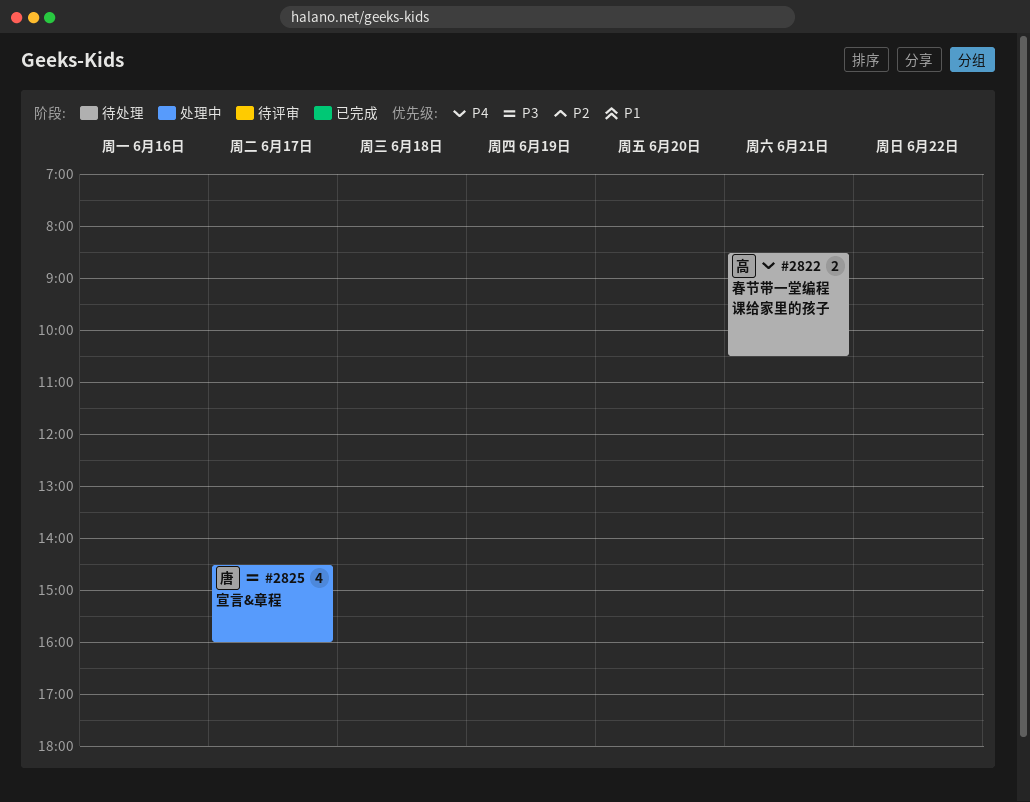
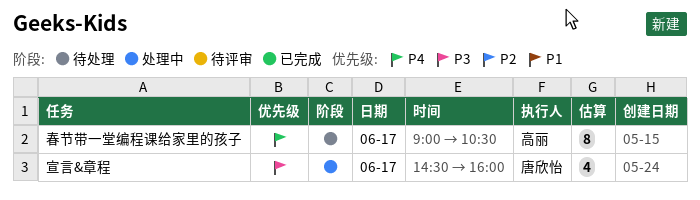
春节带一堂编程课给家里的孩子, estimate: 2 -> 8
春节带一堂编程课给家里的孩子, day: Jun 21 -> Jun 17
春节带一堂编程课给家里的孩子, begins: 08:30 -> 09:00

